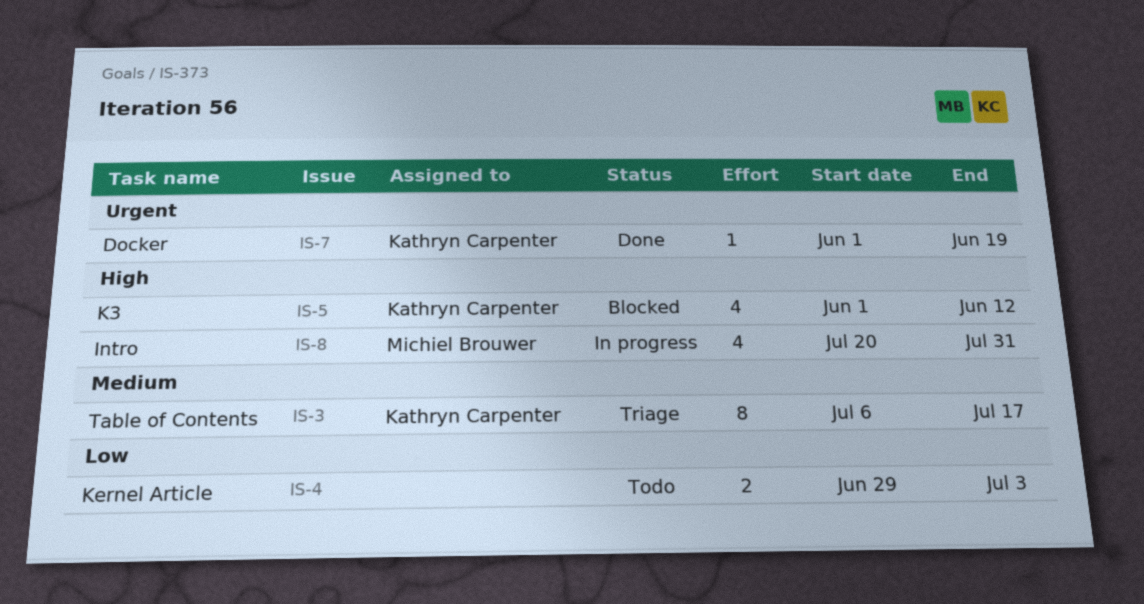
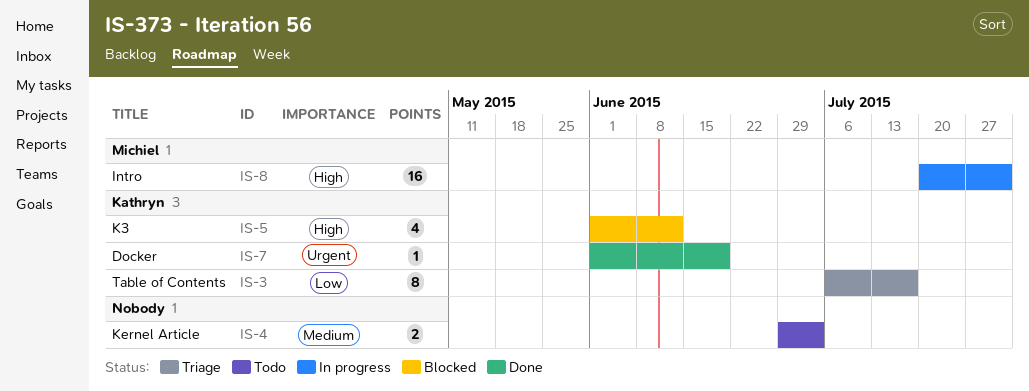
IS-3, priority: Medium -> Low
IS-4, priority: Low -> Medium
IS-8, estimate: 4 -> 16

